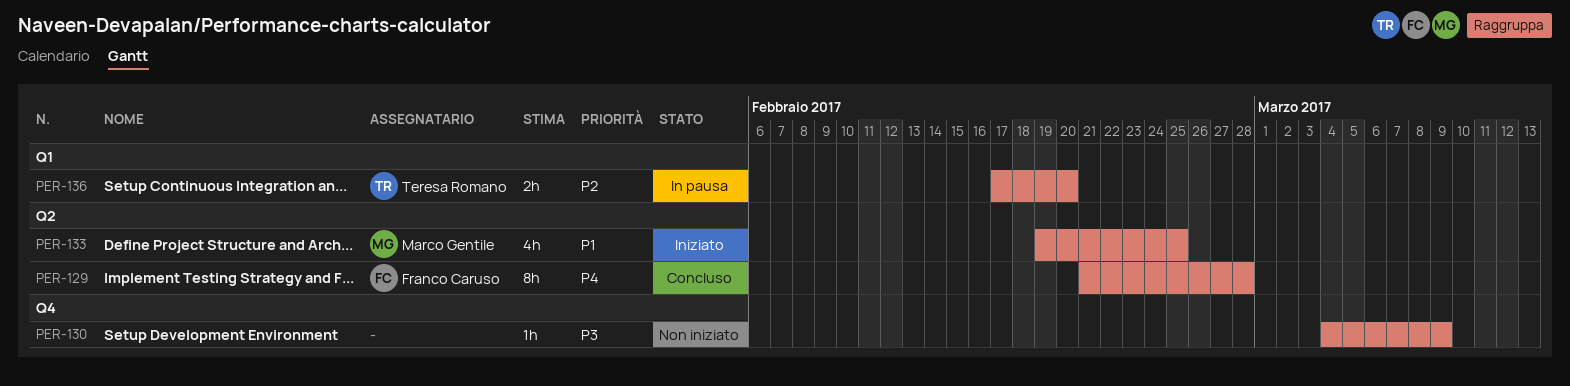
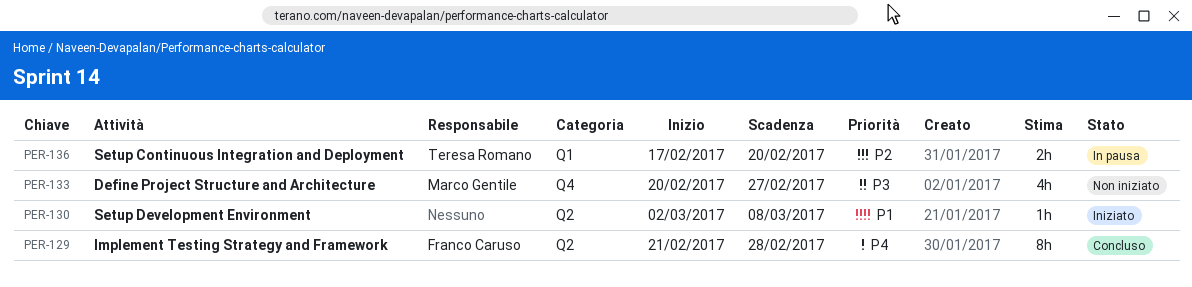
PER-130, status: Non iniziato -> Iniziato
PER-130, priority: P3 -> P1
PER-130, label: Q4 -> Q2
PER-130, start: Mar 4 -> Mar 2
PER-130, due: Mar 9 -> Mar 8
PER-133, status: Iniziato -> Non iniziato
PER-133, priority: P1 -> P3
PER-133, label: Q2 -> Q4
PER-133, start: Feb 19 -> Feb 20
PER-133, due: Feb 25 -> Feb 27

